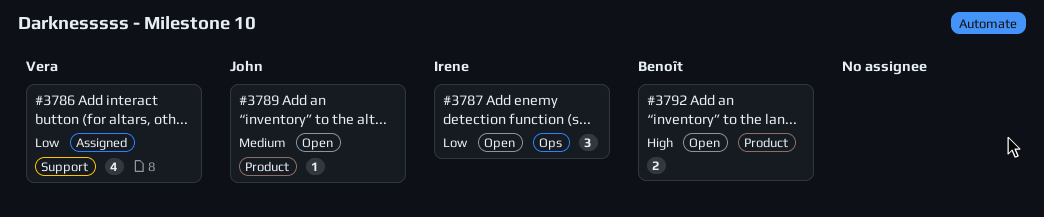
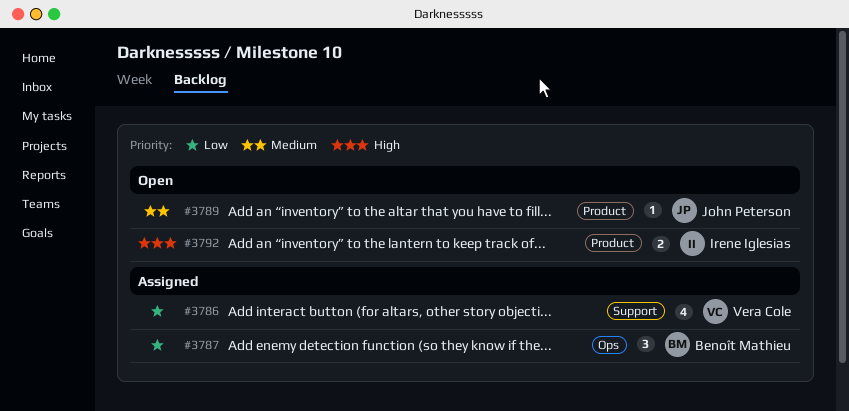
#3787, status: Open -> Assigned
#3787, owner: Irene Iglesias -> Benoît Mathieu
#3792, owner: Benoît Mathieu -> Irene Iglesias

